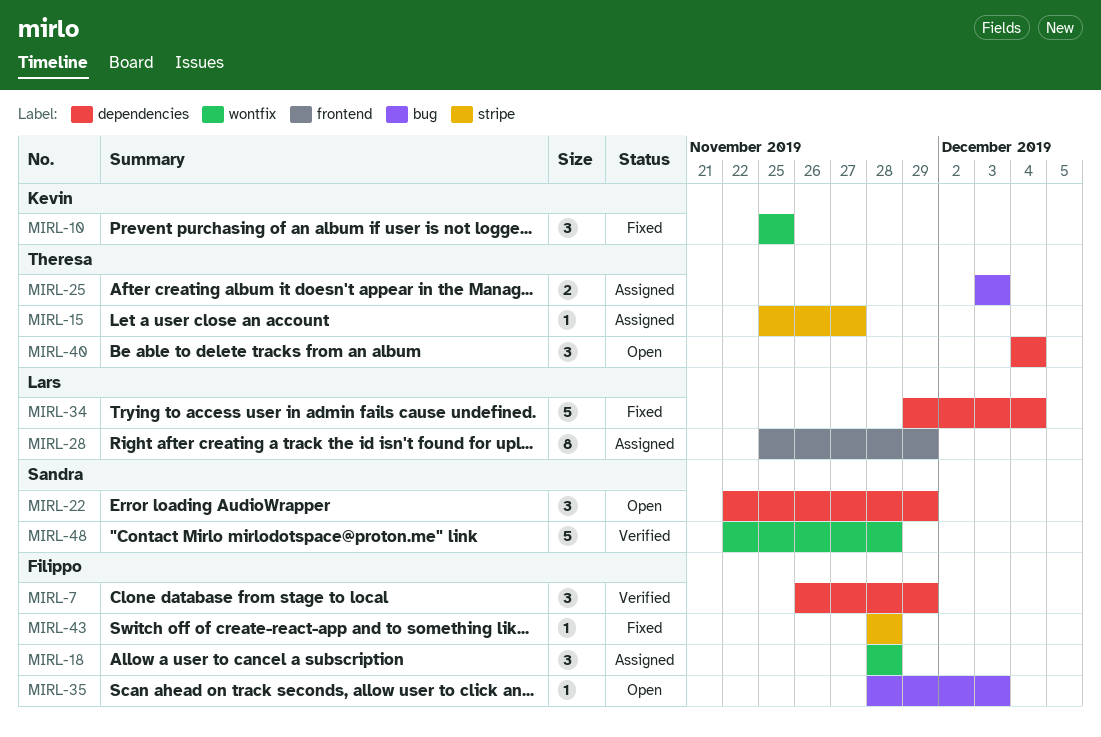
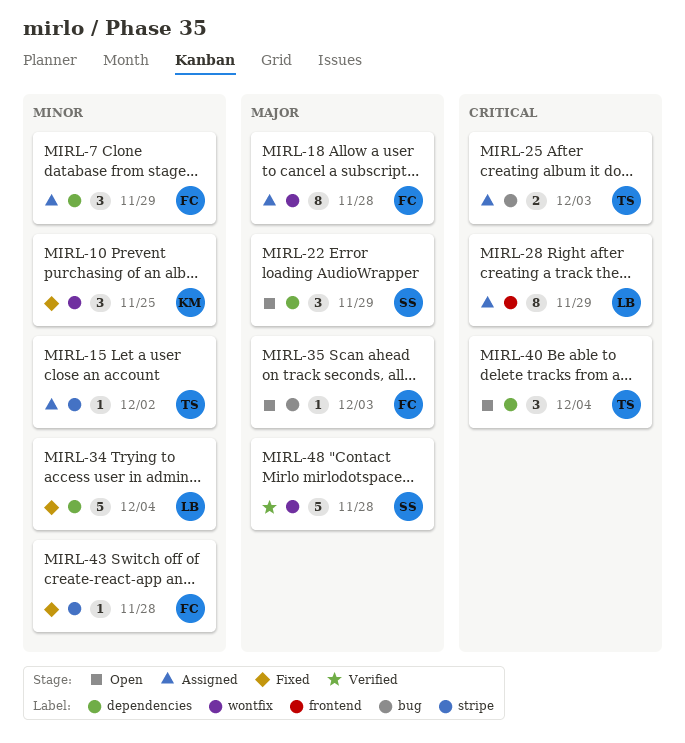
MIRL-7, status: Verified -> Assigned
MIRL-15, due: Nov 27 -> Dec 2
MIRL-18, estimate: 3 -> 8

